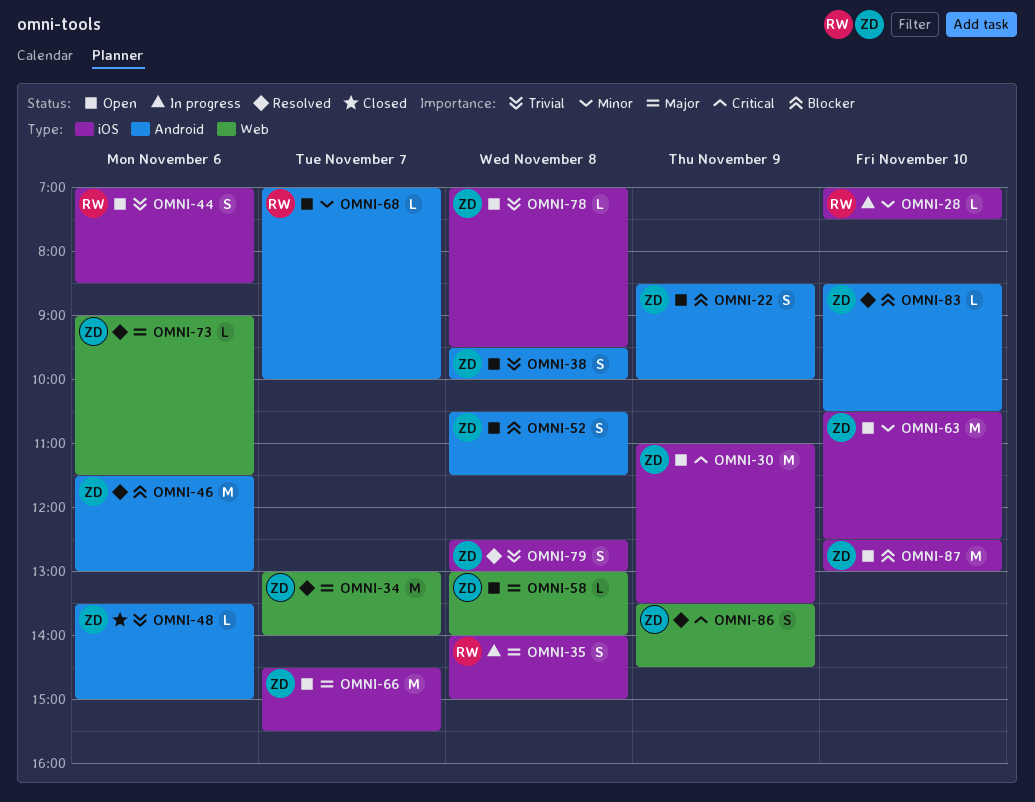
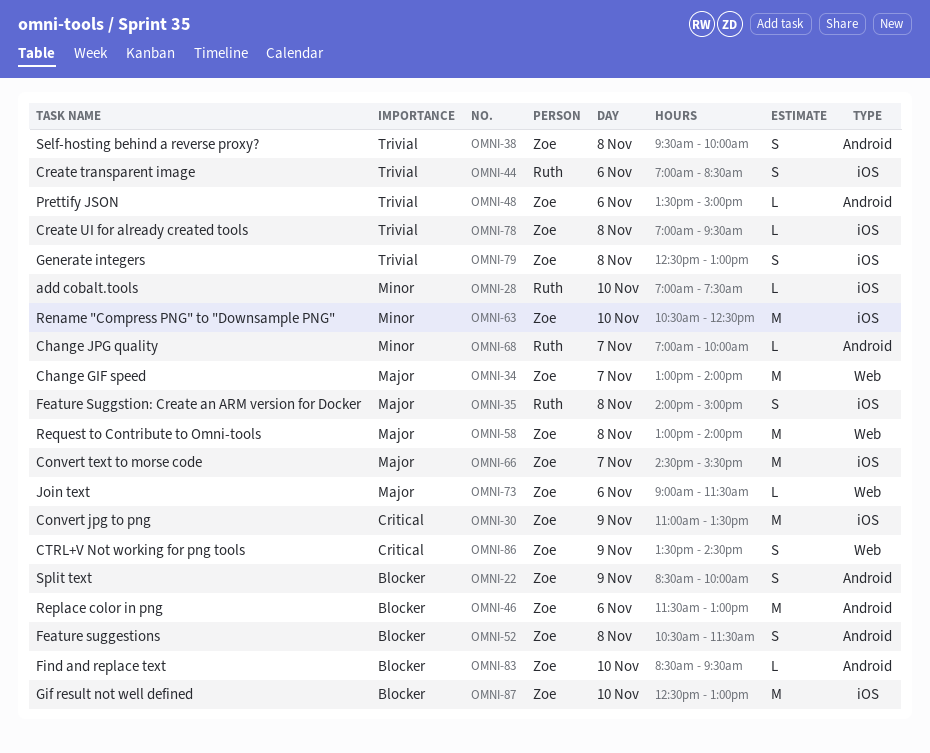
OMNI-58, estimate: L -> M
OMNI-83, ends: 10:30 -> 09:30

